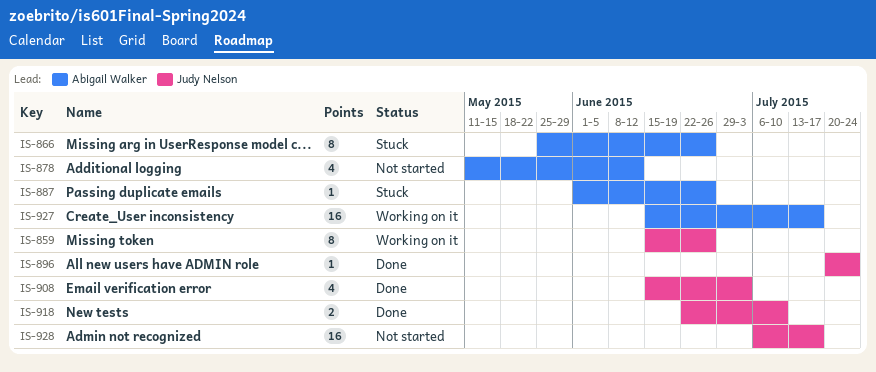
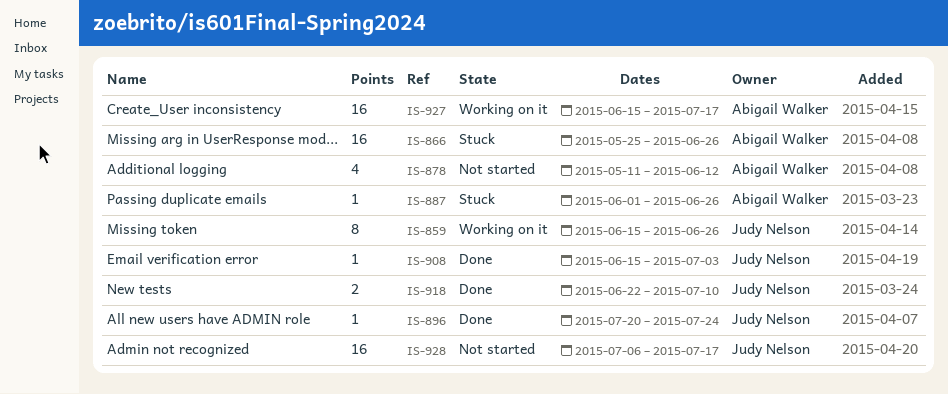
IS-866, estimate: 8 -> 16
IS-908, estimate: 4 -> 1

